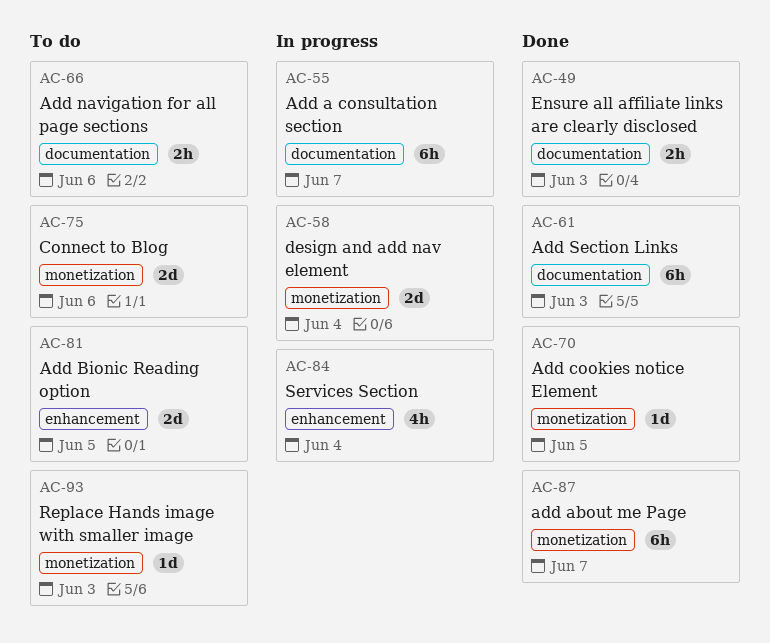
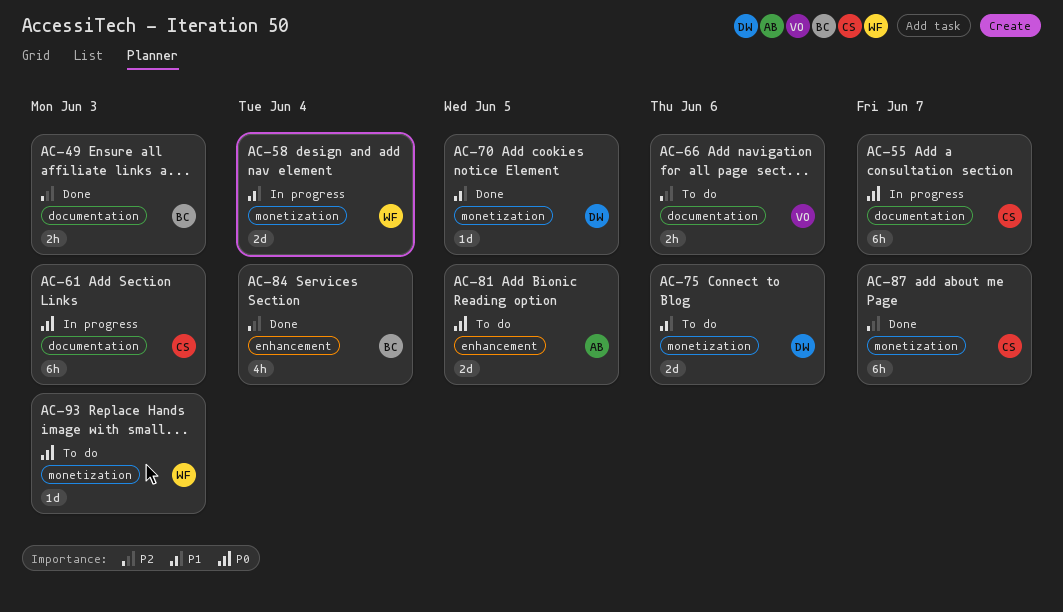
AC-61, status: Done -> In progress
AC-84, status: In progress -> Done

